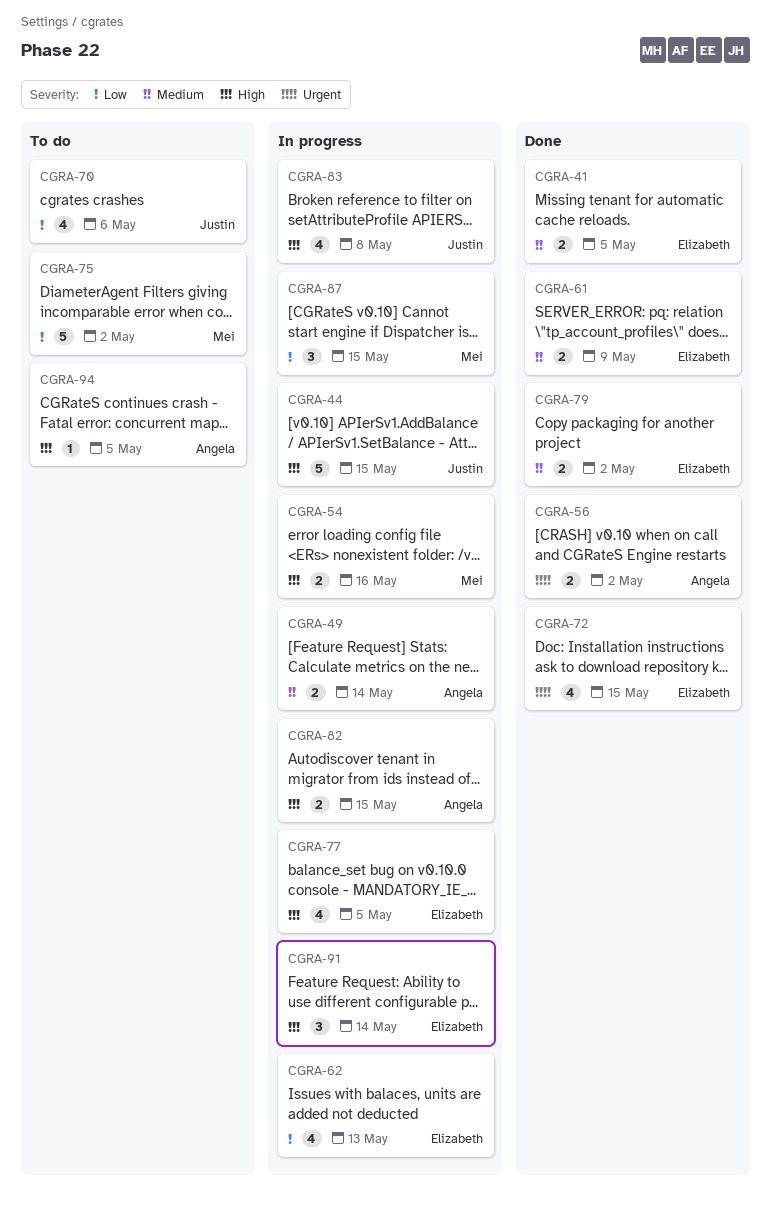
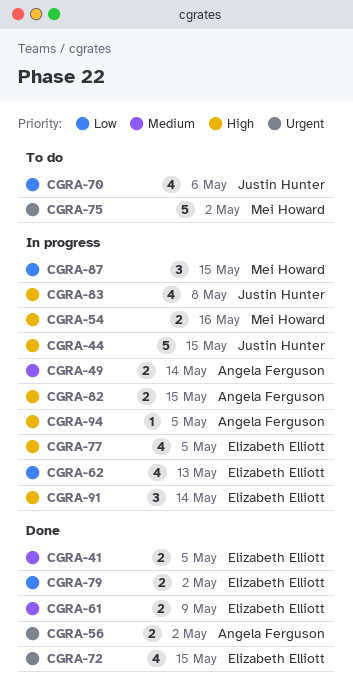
CGRA-75, priority: Low -> Urgent
CGRA-79, priority: Medium -> Low
CGRA-94, status: To do -> In progress

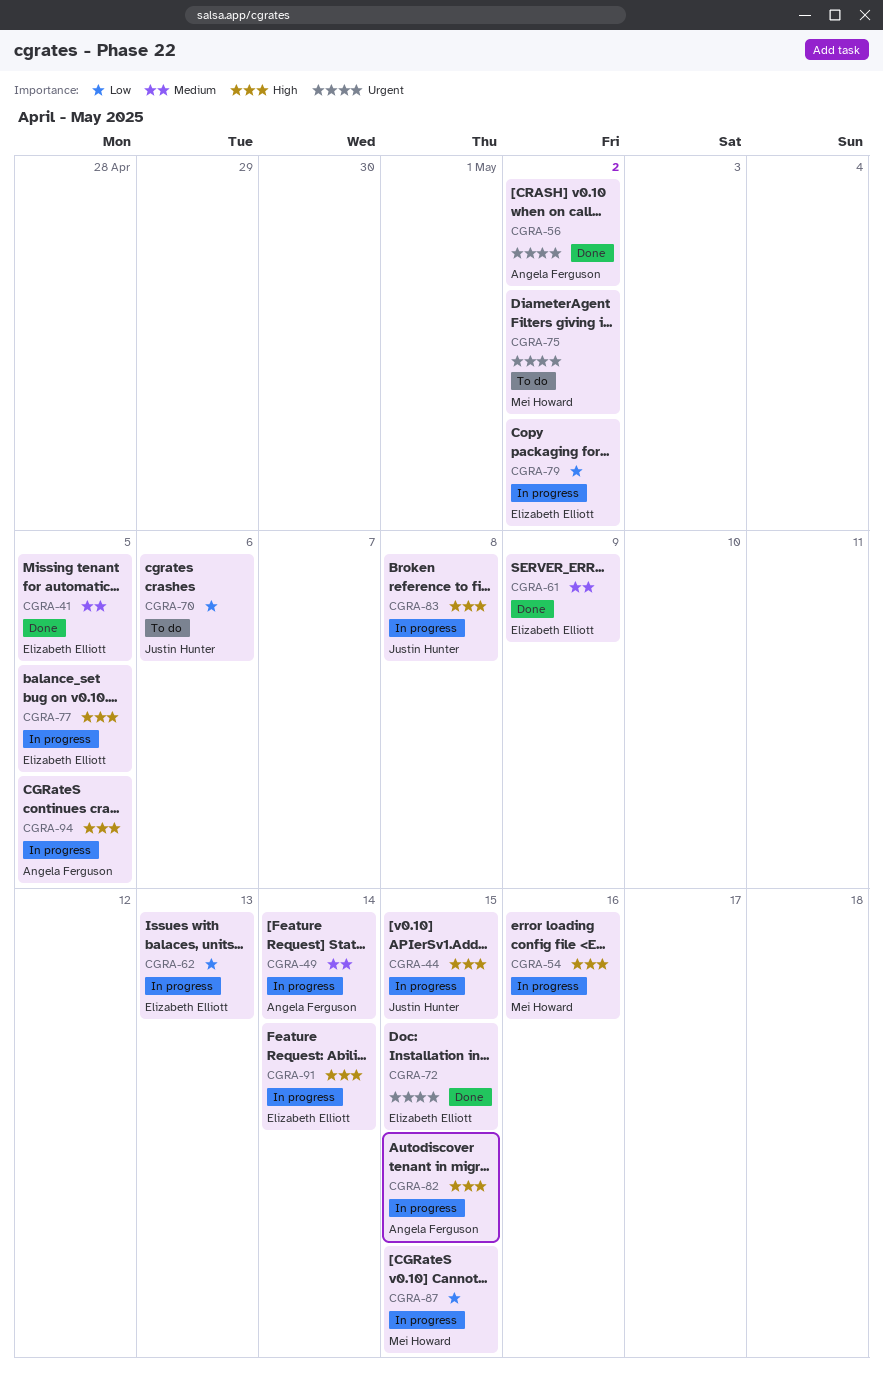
CGRA-79, status: Done -> In progress

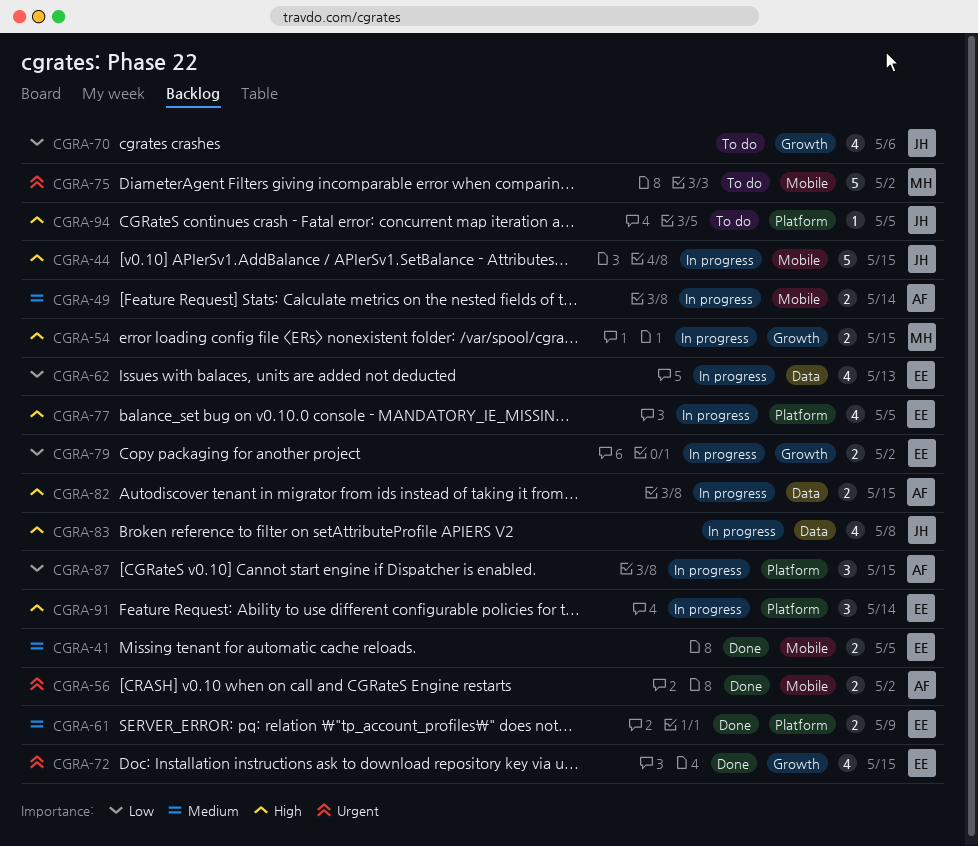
CGRA-54, due: May 16 -> May 15
CGRA-87, owner: Mei Howard -> Angela Ferguson
CGRA-94, status: In progress -> To do
CGRA-94, owner: Angela Ferguson -> Justin Hunter

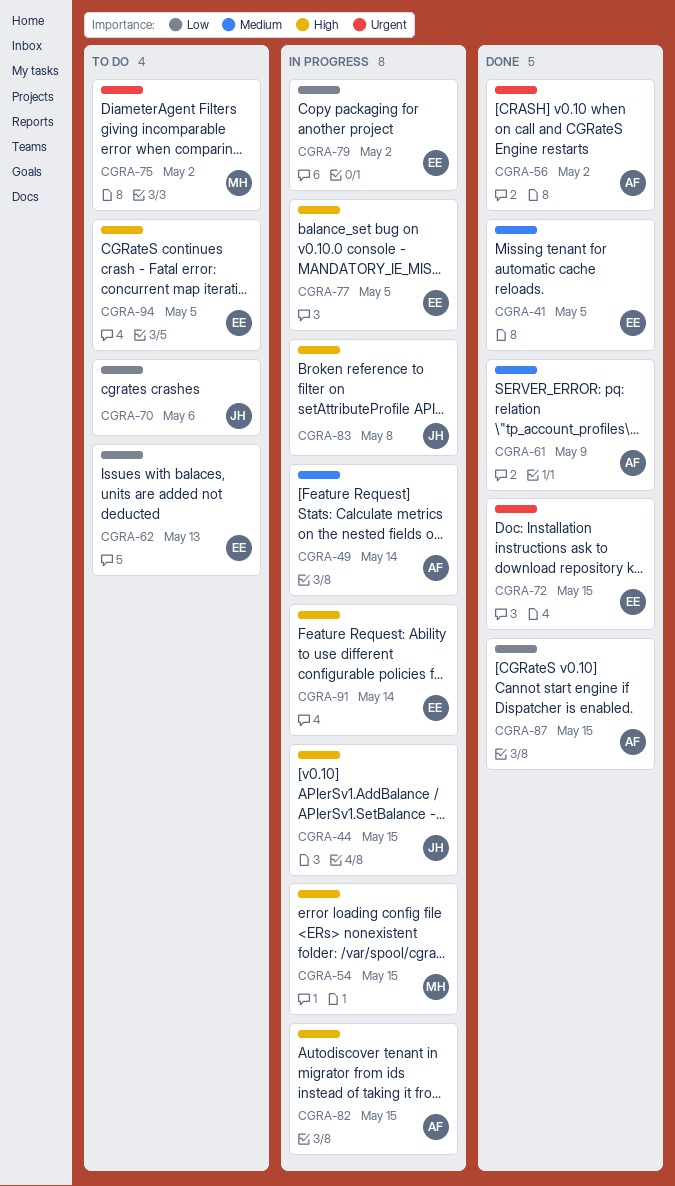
CGRA-61, owner: EE -> AF
CGRA-62, status: In progress -> To do
CGRA-87, status: In progress -> Done
CGRA-94, owner: JH -> EE

